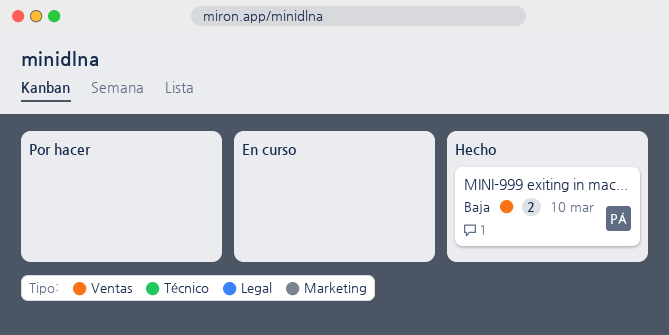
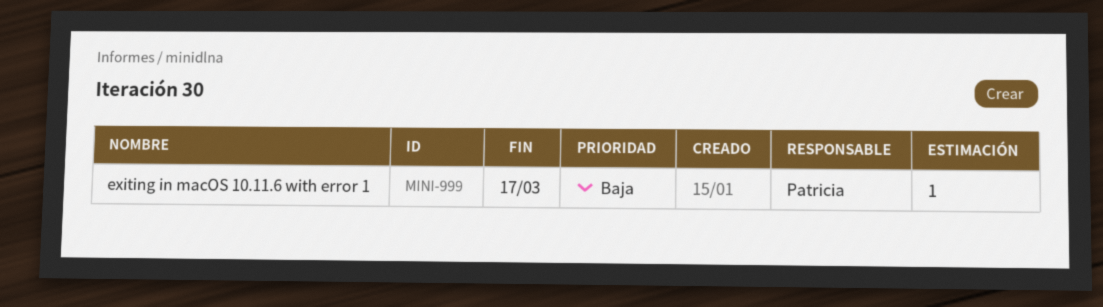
MINI-999, estimate: 2 -> 1
MINI-999, due: Mar 10 -> Mar 17

